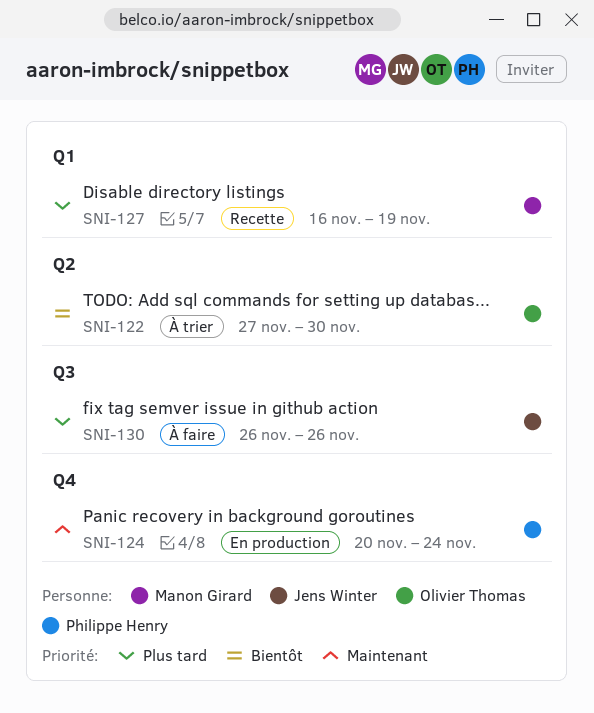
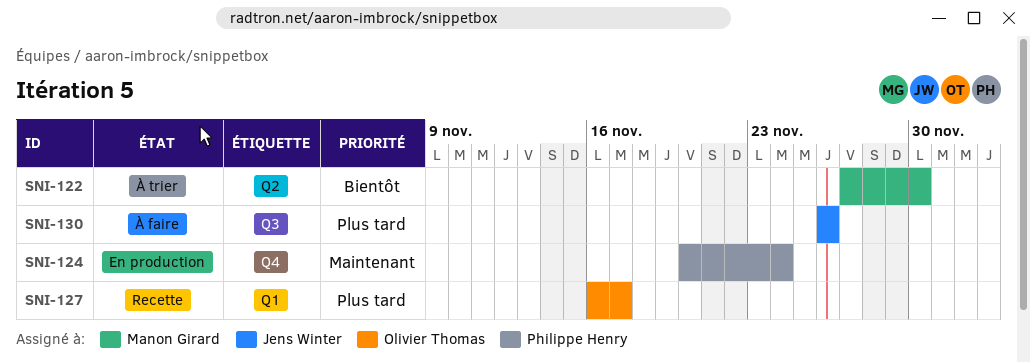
SNI-122, owner: Olivier Thomas -> Manon Girard
SNI-127, owner: Manon Girard -> Olivier Thomas
SNI-127, due: Nov 19 -> Nov 17

